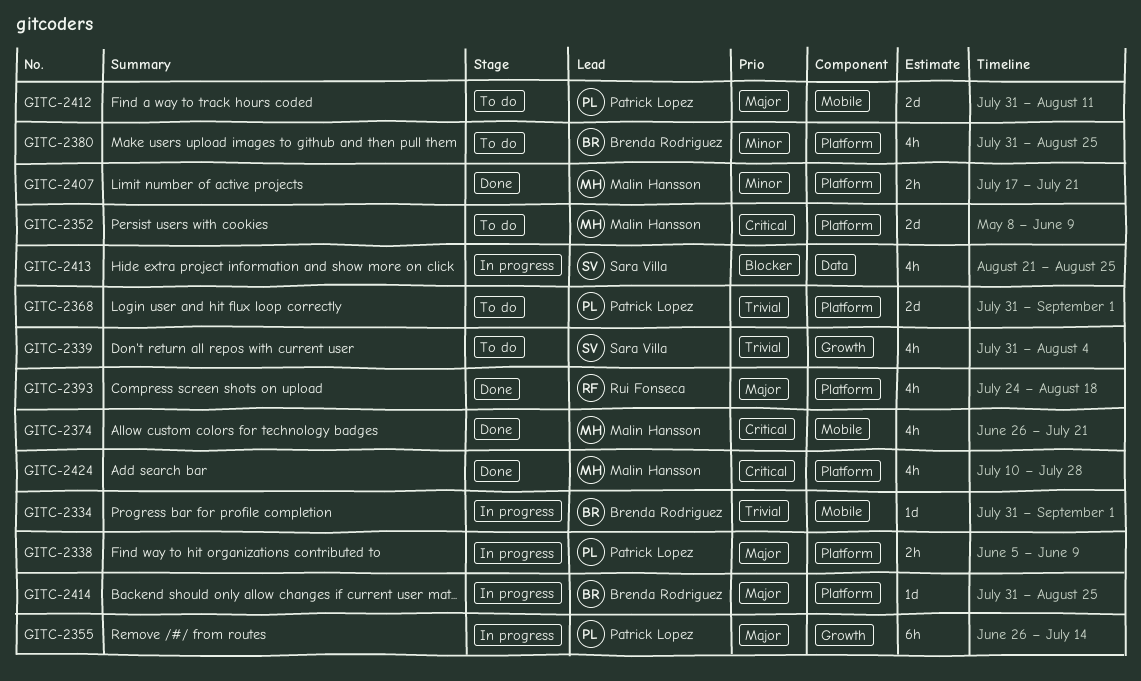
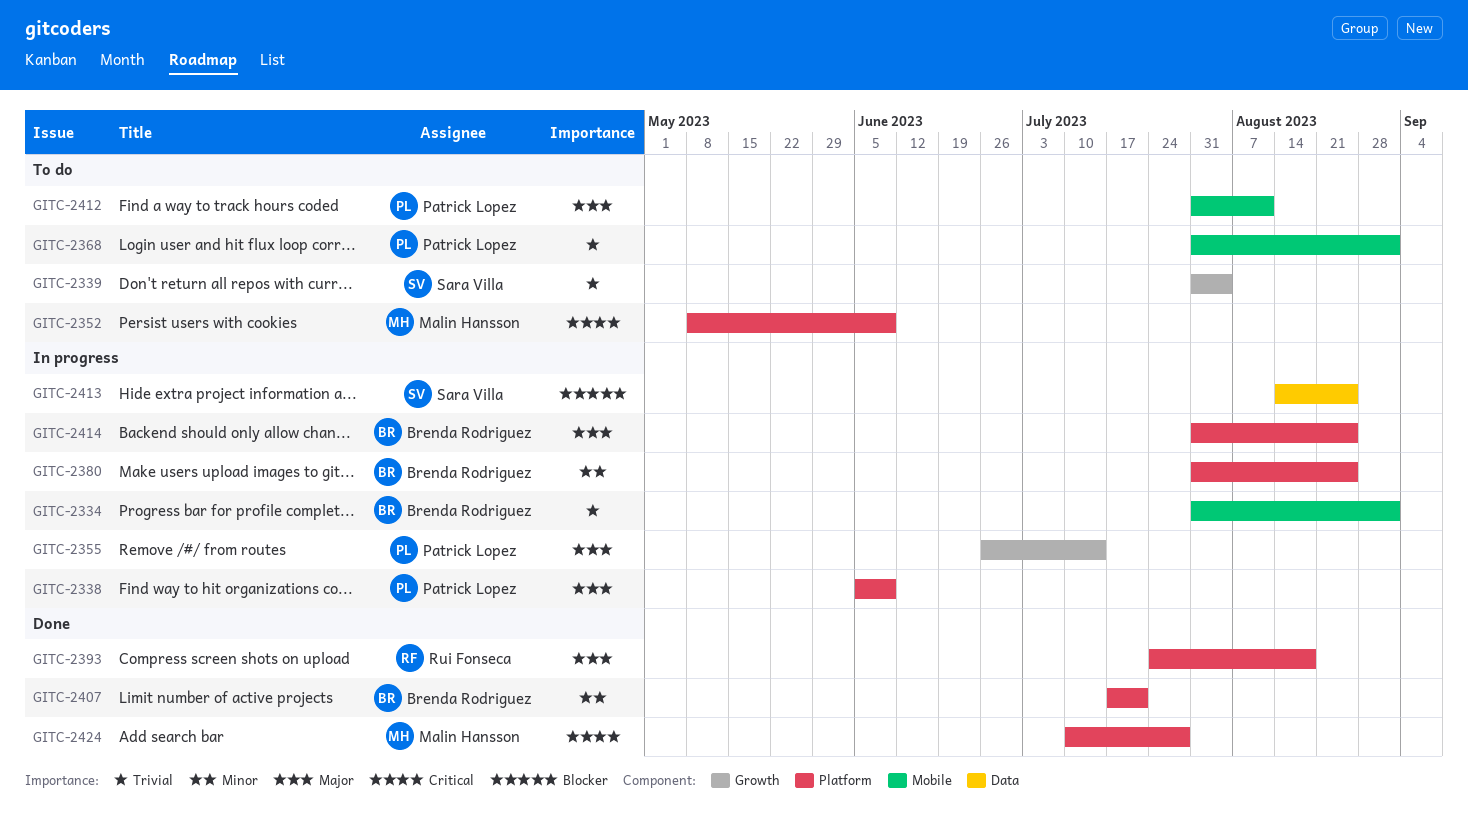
GITC-2368, label: Platform -> Mobile
GITC-2374: present -> none
GITC-2380, status: To do -> In progress
GITC-2407, owner: Malin Hansson -> Brenda Rodriguez
GITC-2413, start: Aug 21 -> Aug 14

